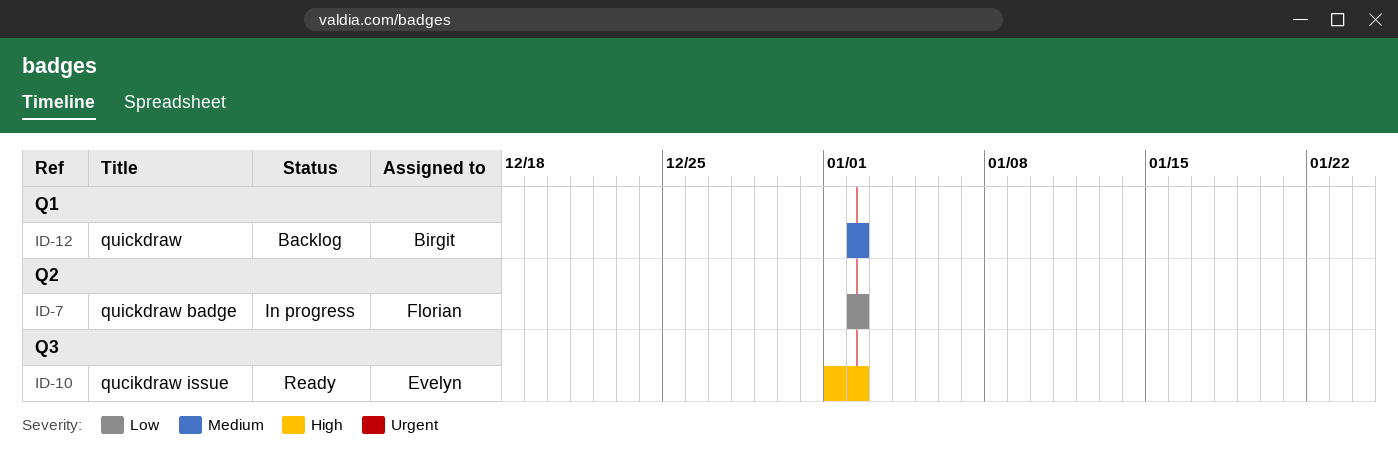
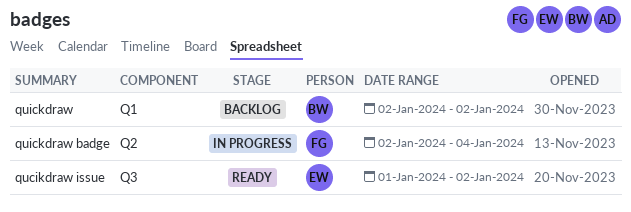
quickdraw badge, due: Jan 2 -> Jan 4

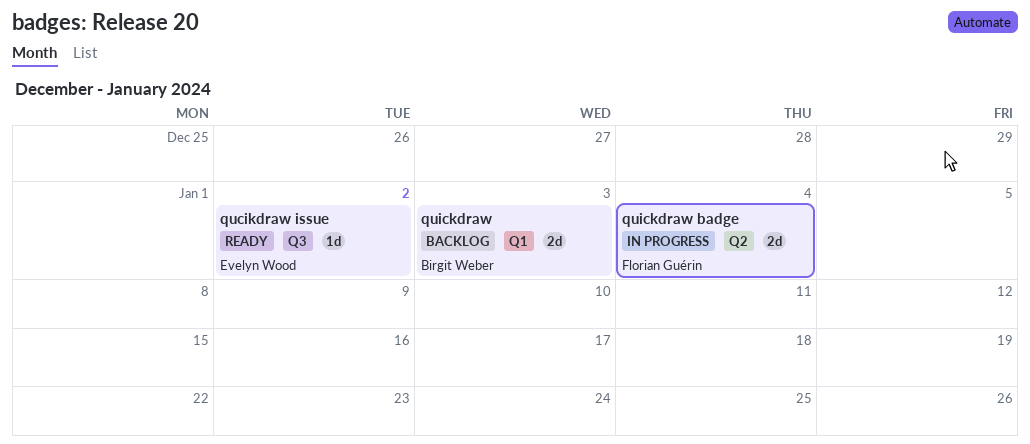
quickdraw, due: Jan 2 -> Jan 3

